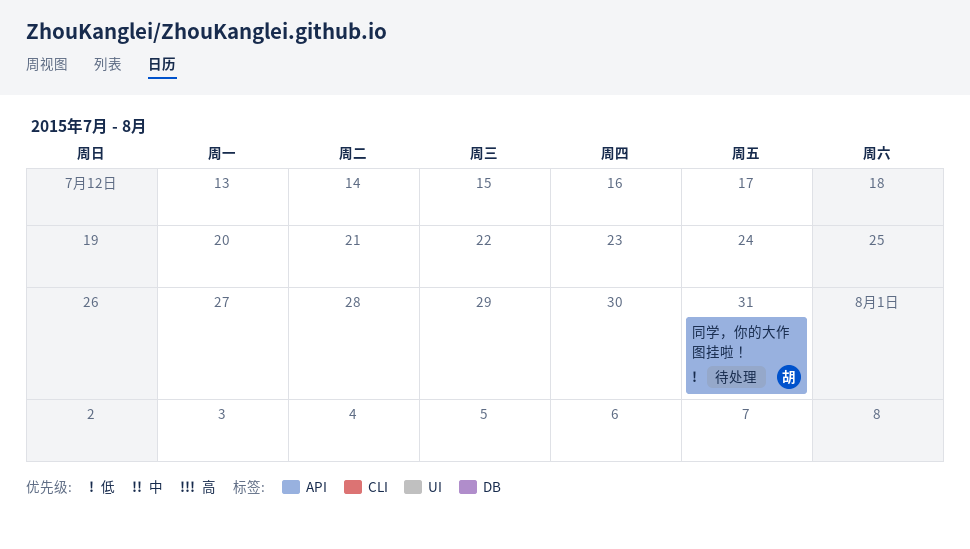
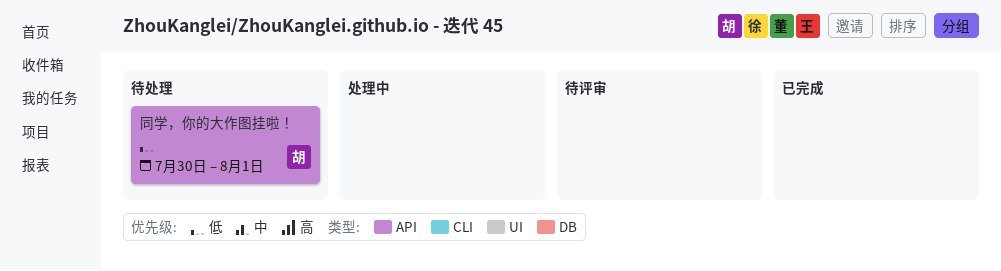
同学，你的大作图挂啦！, due: Jul 31 -> Aug 1

